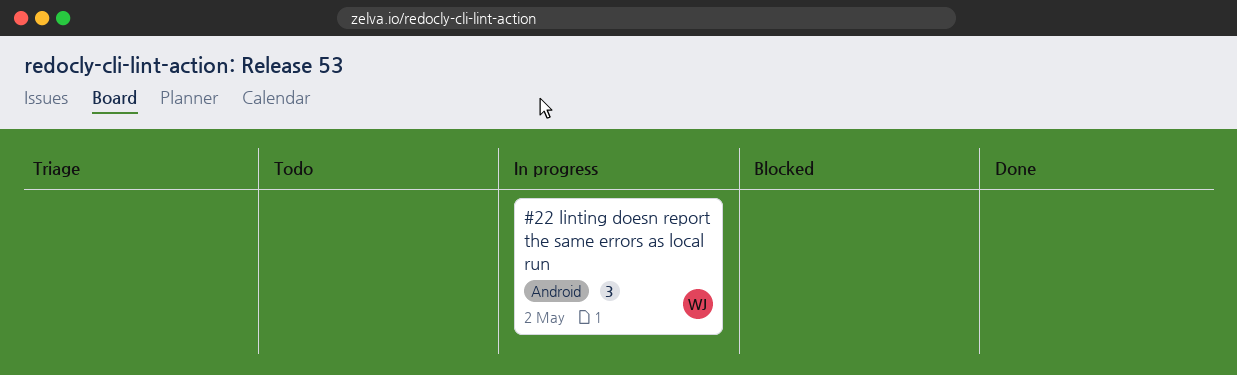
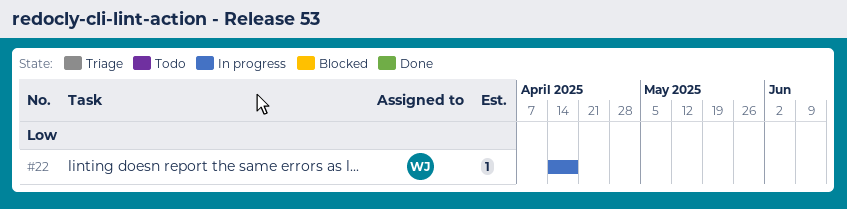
#22, estimate: 3 -> 1
#22, due: May 2 -> Apr 18

